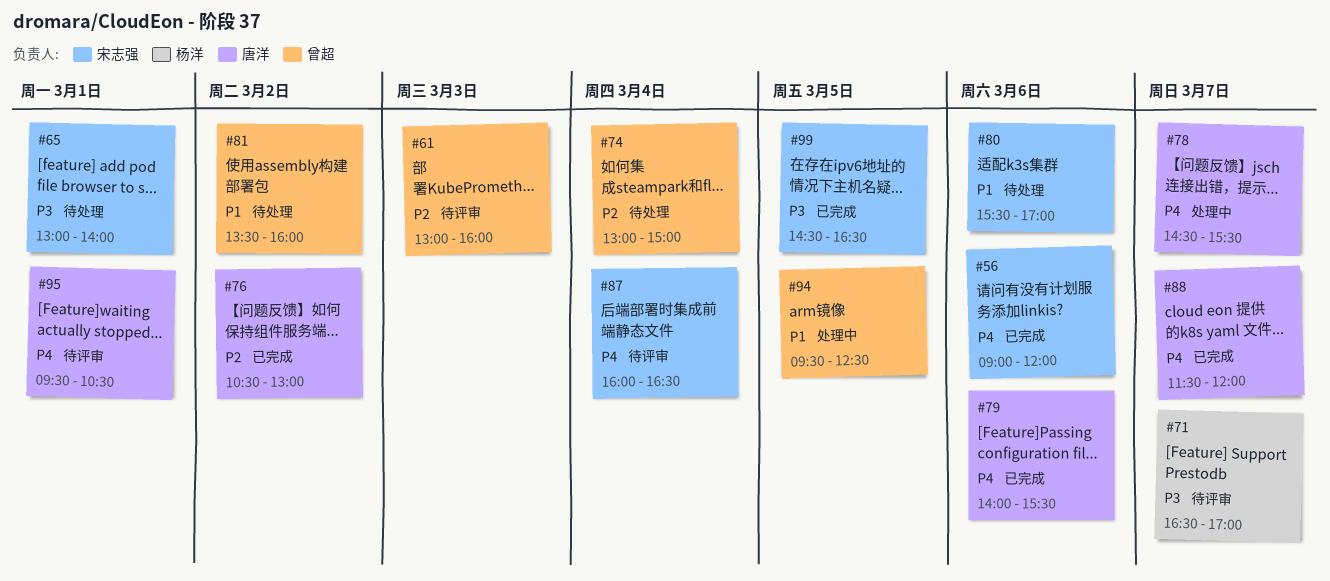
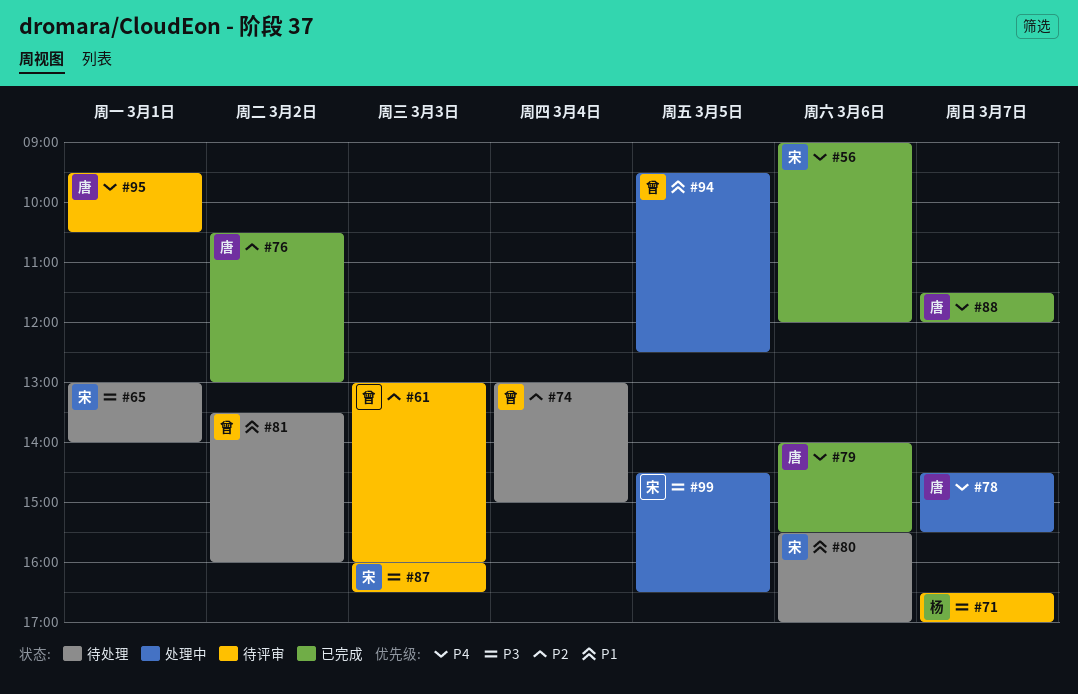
#87, priority: P4 -> P3
#87, day: Mar 4 -> Mar 3
#99, status: 已完成 -> 处理中

